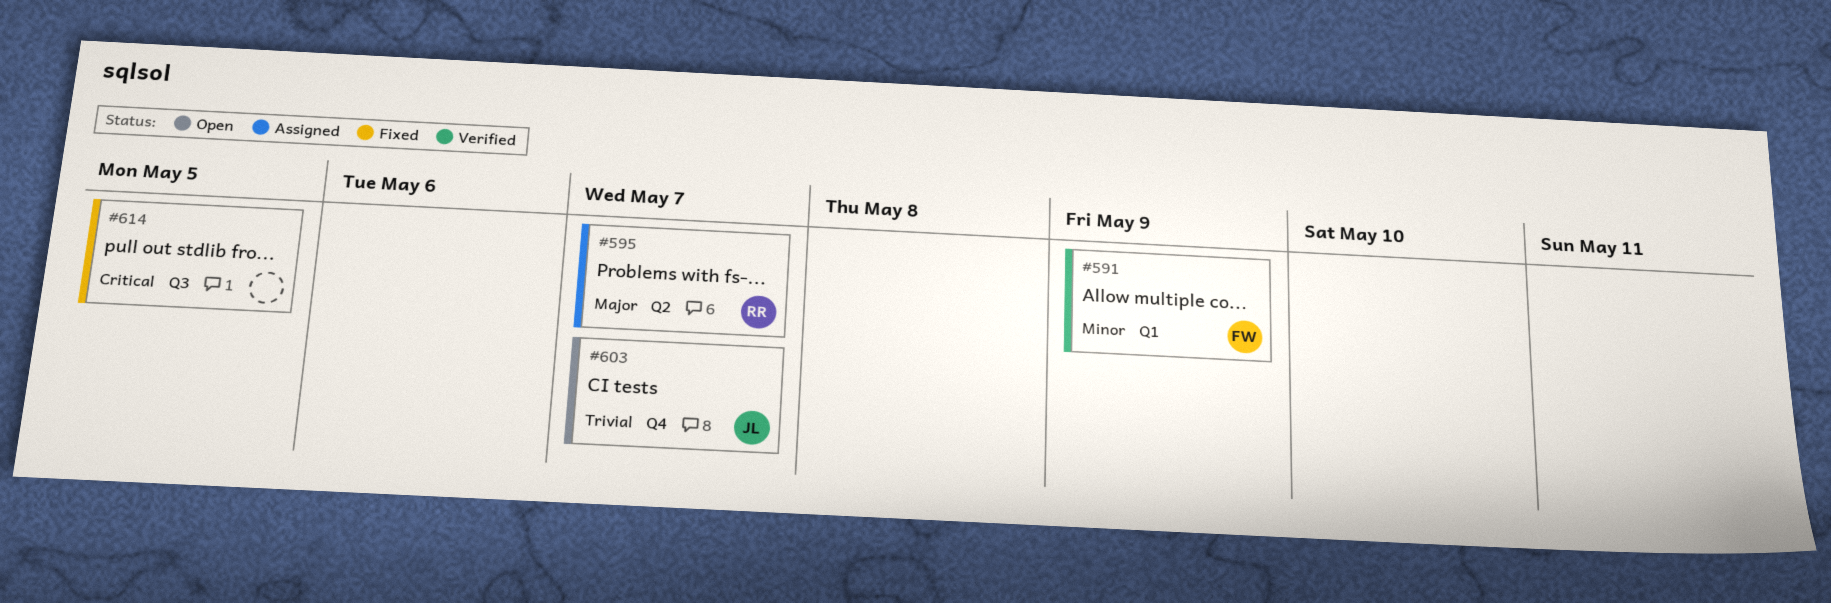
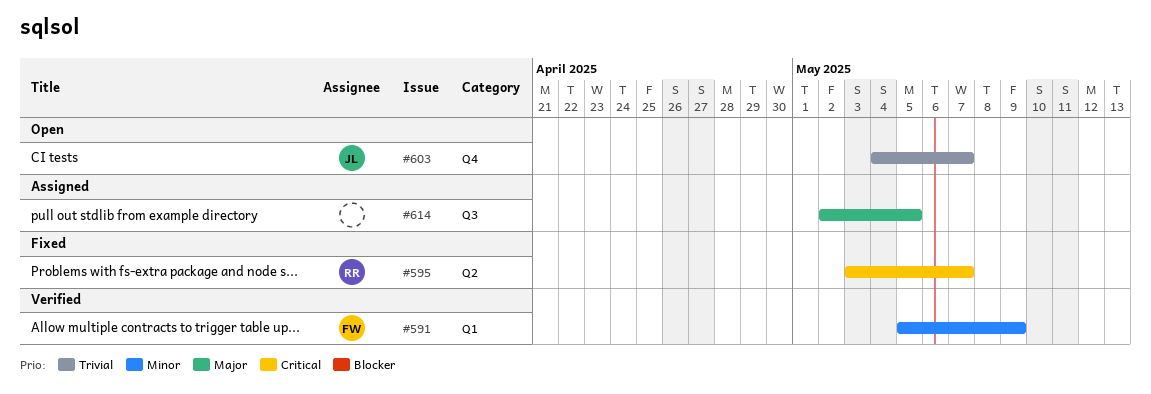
#595, status: Assigned -> Fixed
#595, priority: Major -> Critical
#614, status: Fixed -> Assigned
#614, priority: Critical -> Major

